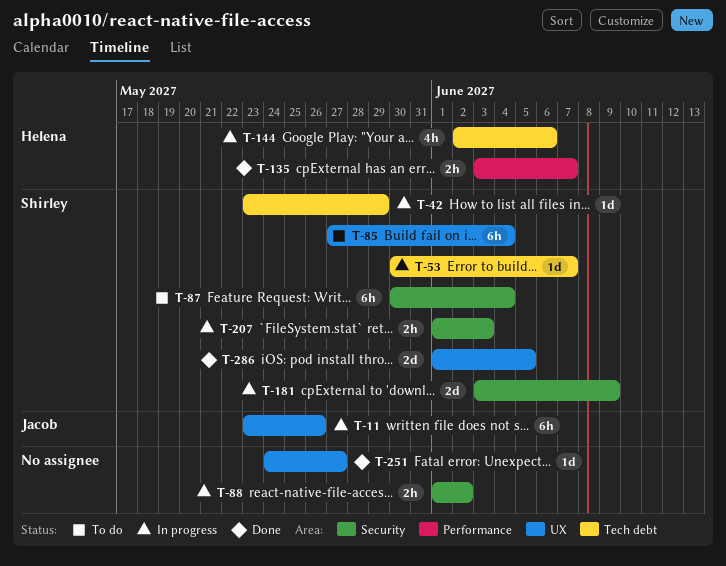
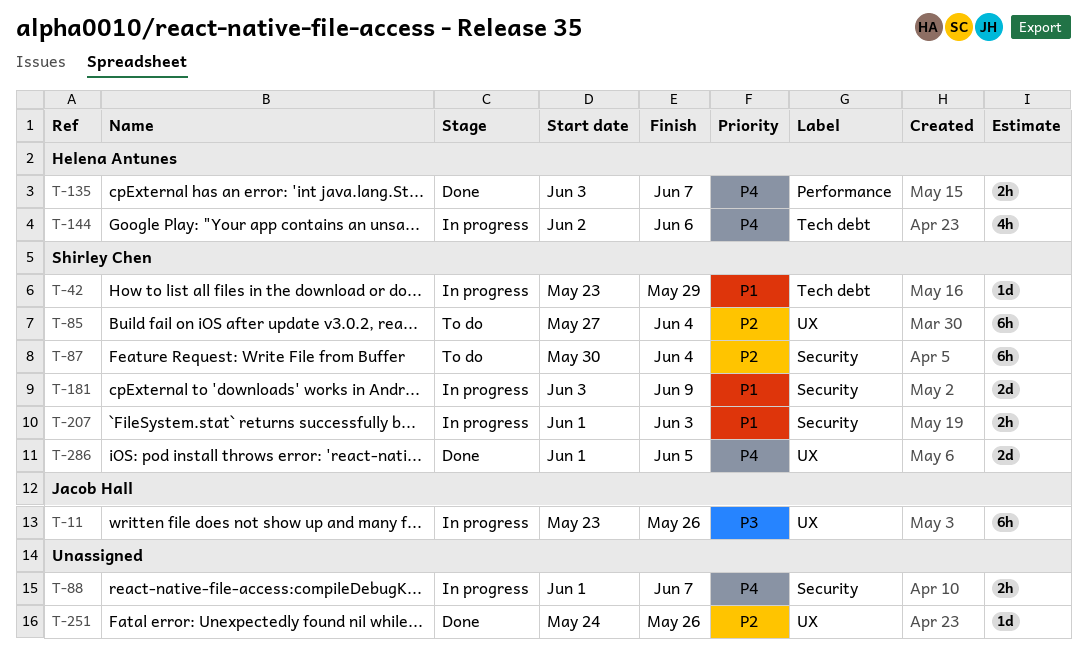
T-53: present -> none
T-88, due: Jun 2 -> Jun 7
T-251, due: May 27 -> May 26

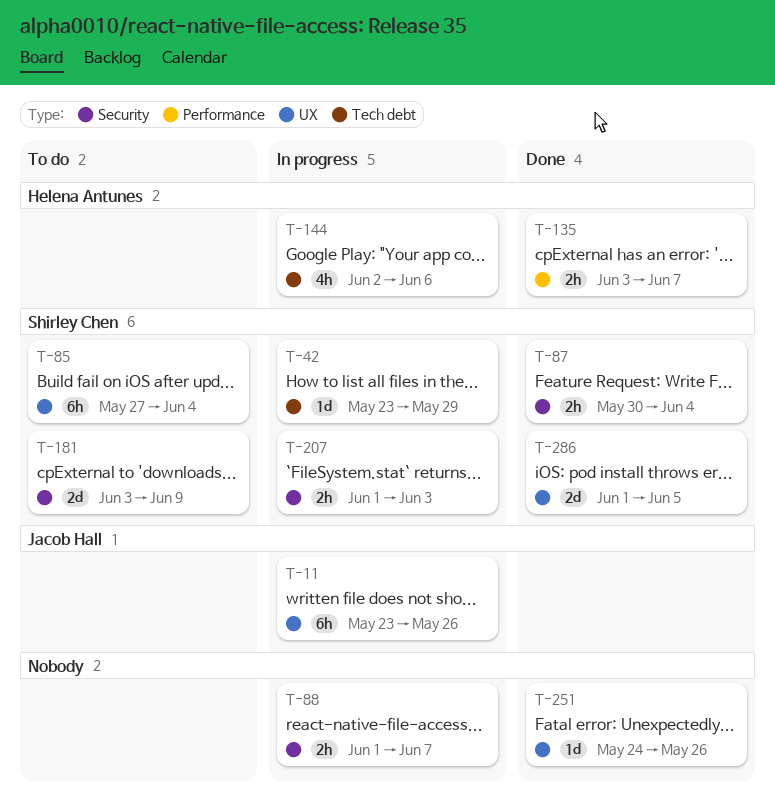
T-87, status: To do -> Done
T-87, estimate: 6h -> 2h
T-181, status: In progress -> To do

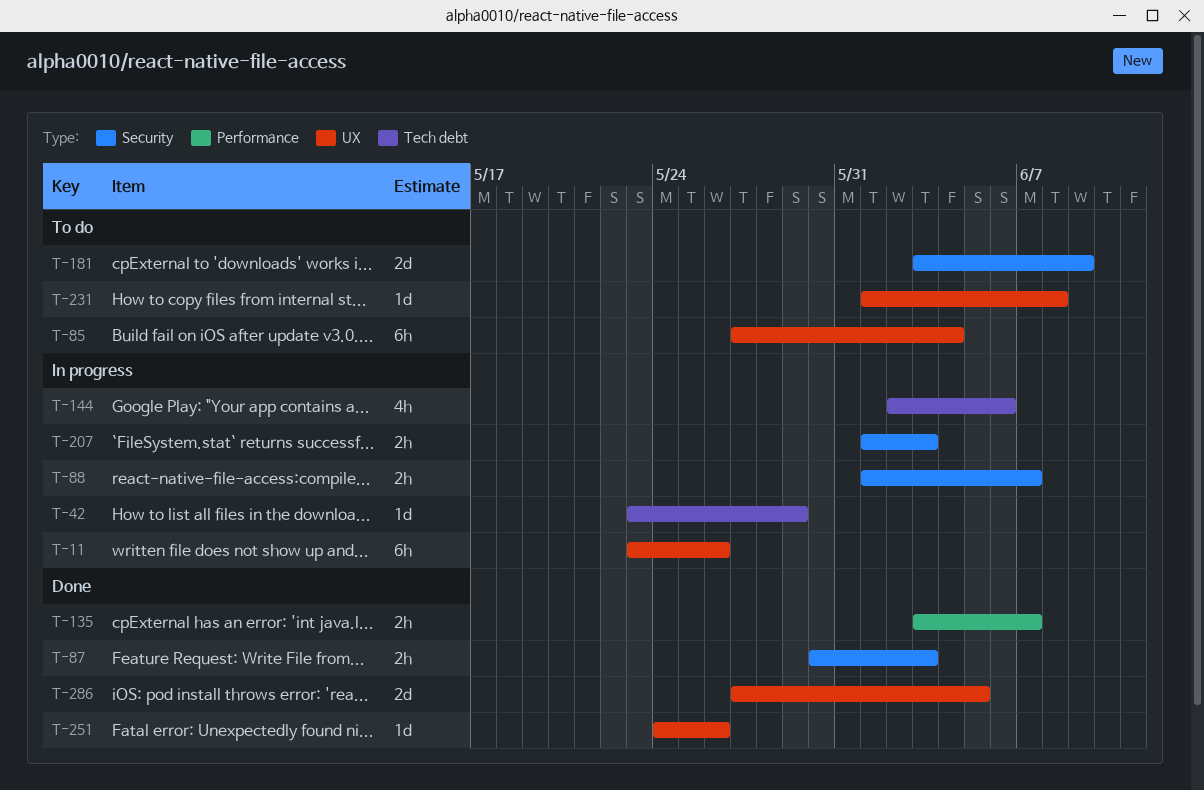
T-87, due: Jun 4 -> Jun 3
T-231: none -> present
T-286, start: Jun 1 -> May 27

